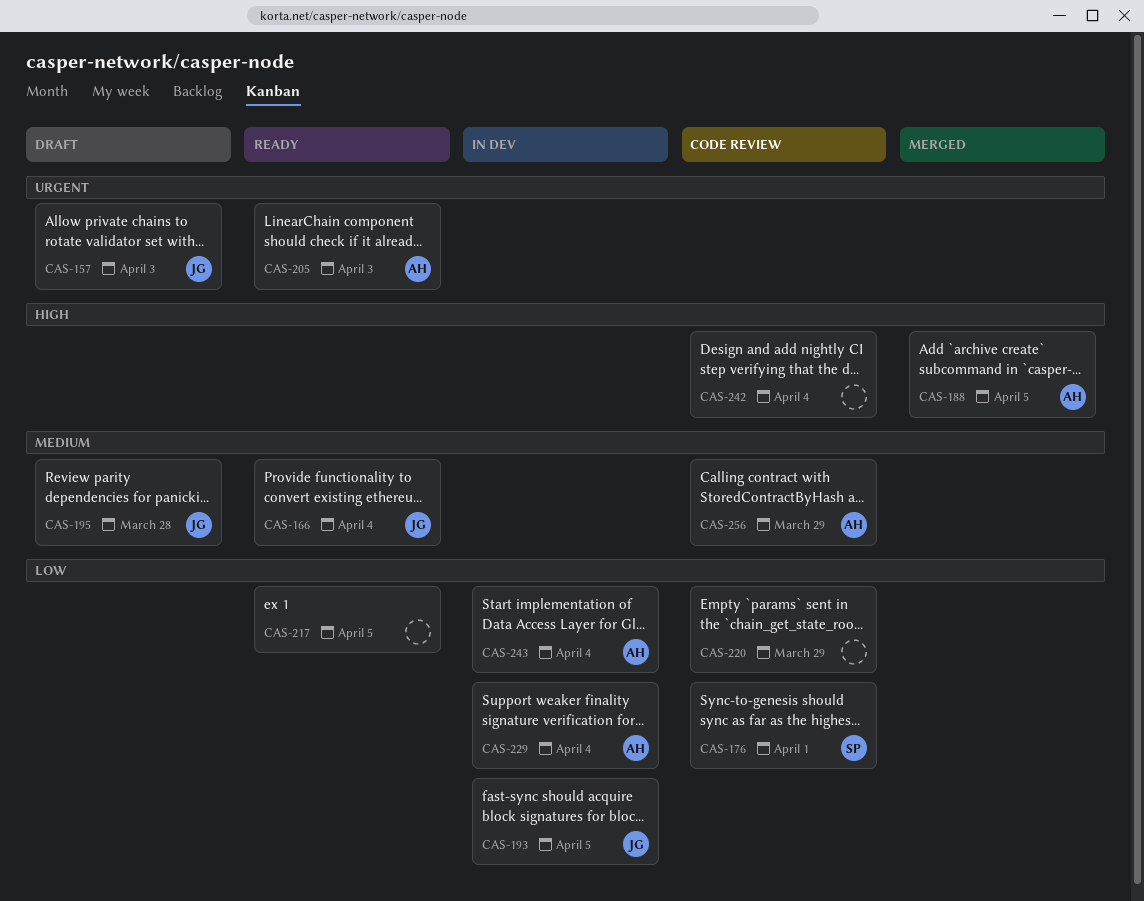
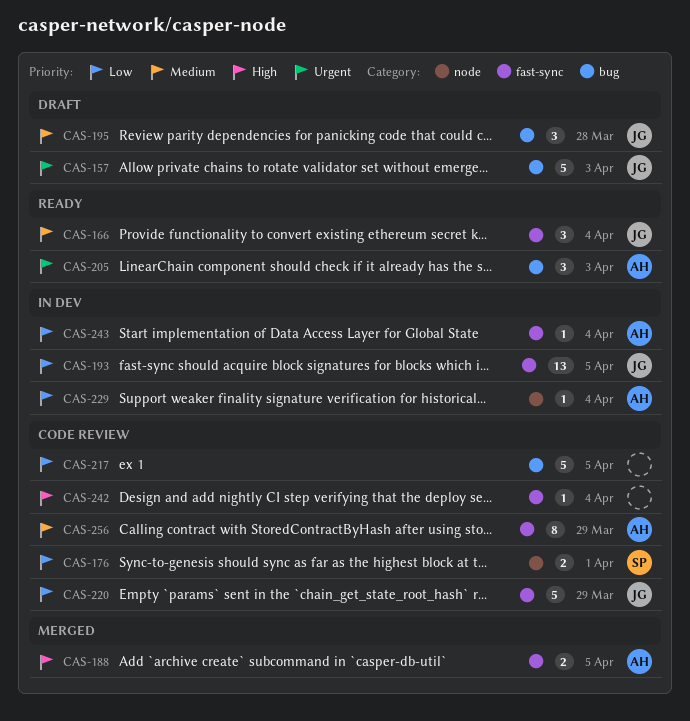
CAS-217, status: Ready -> Code review
CAS-220, owner: none -> JG

